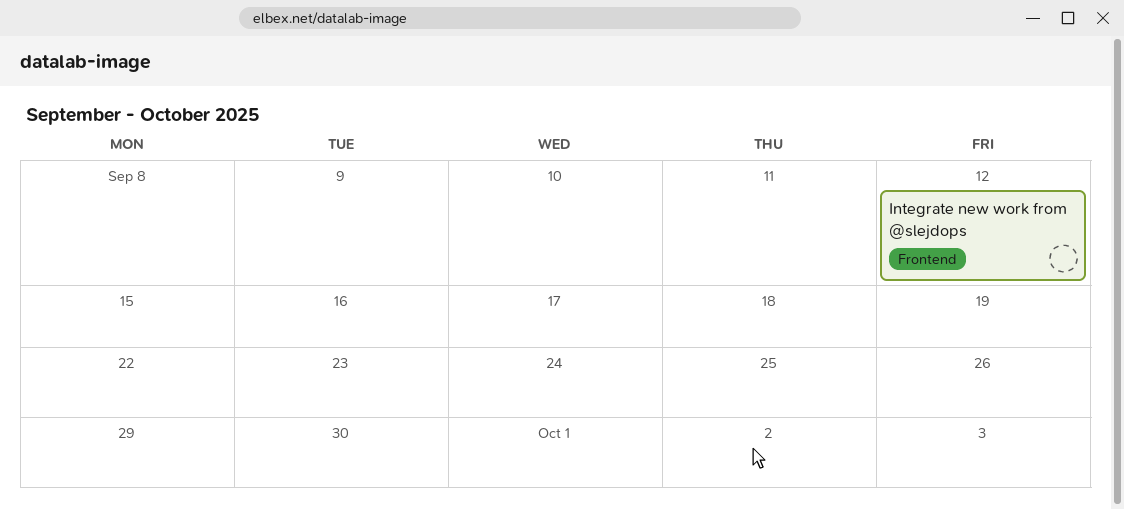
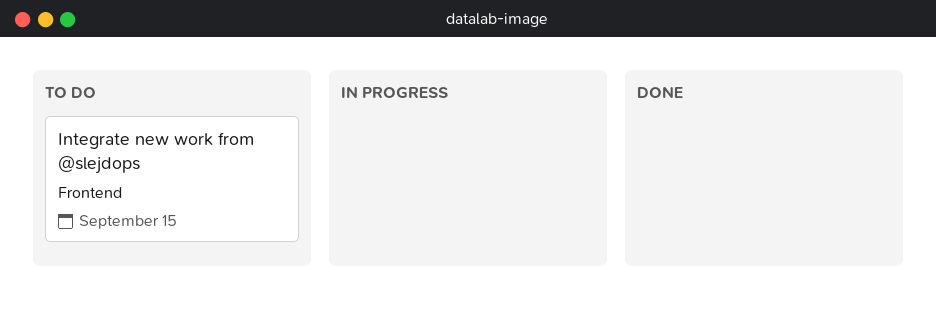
Integrate new work from @slejdops, due: Sep 12 -> Sep 15

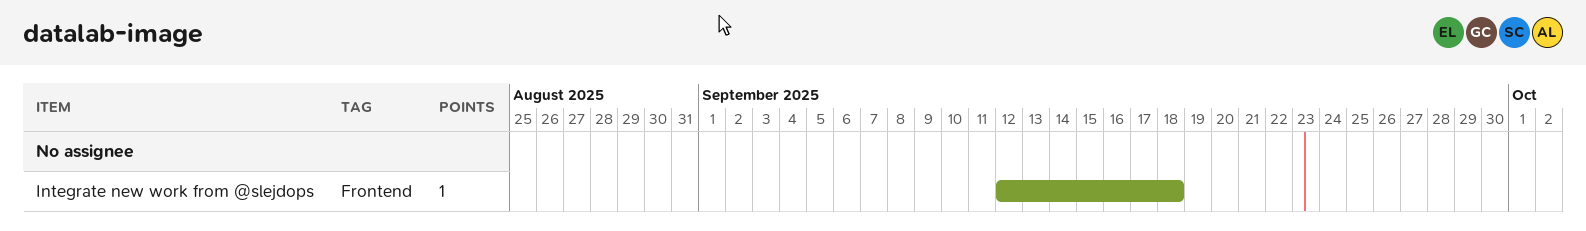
Integrate new work from @slejdops, due: Sep 15 -> Sep 18

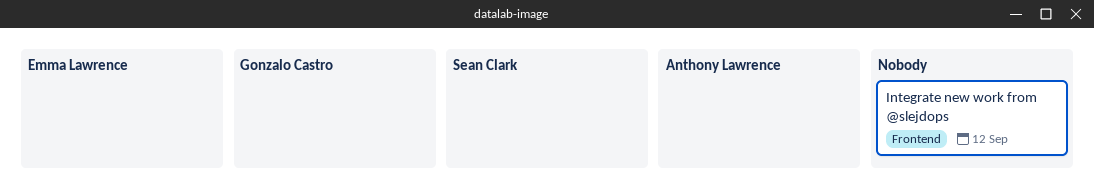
Integrate new work from @slejdops, due: Sep 18 -> Sep 12

